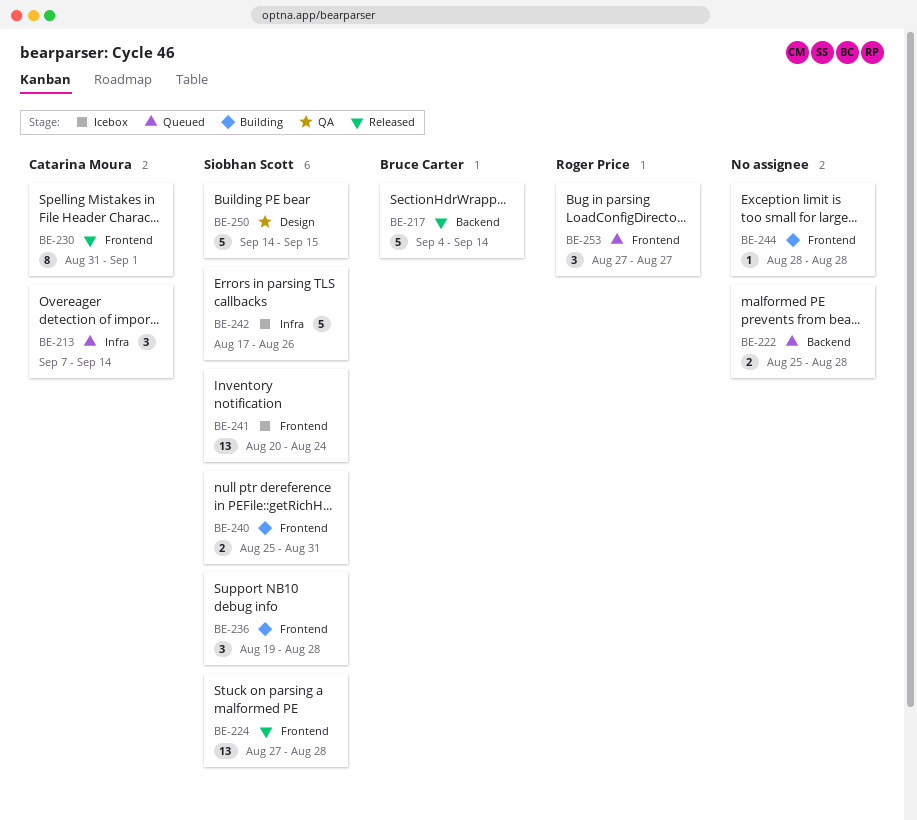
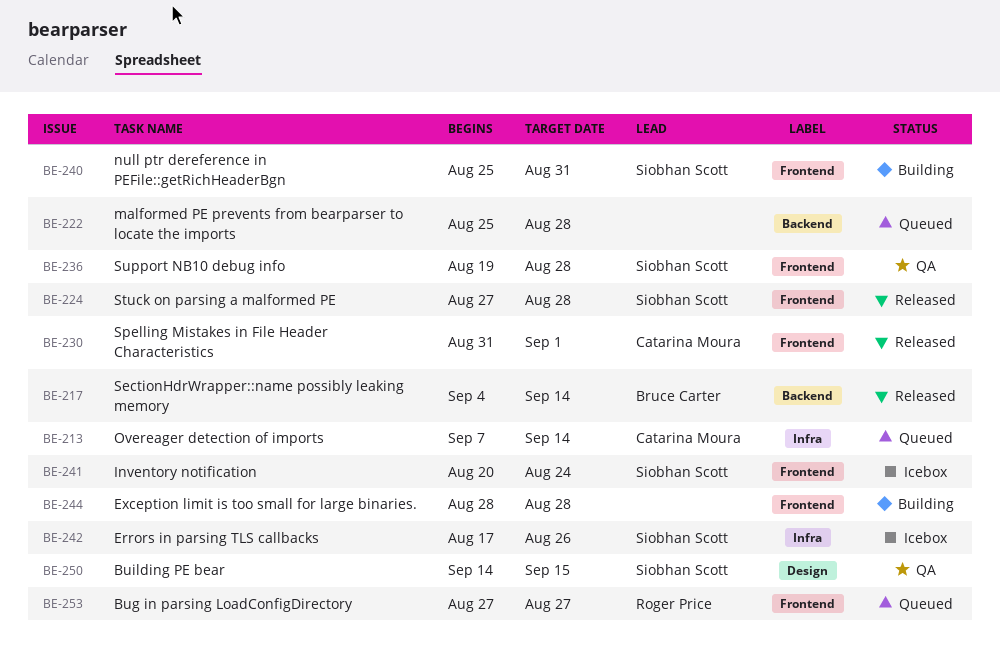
BE-236, status: Building -> QA

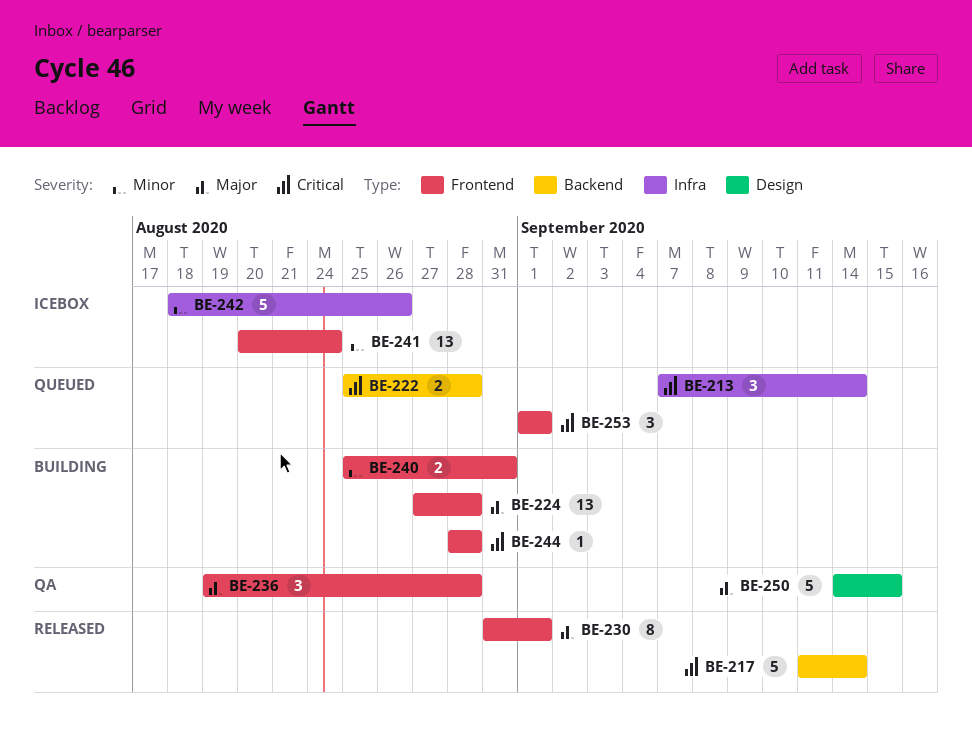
BE-217, start: Sep 4 -> Sep 11
BE-224, status: Released -> Building
BE-242, start: Aug 17 -> Aug 18
BE-253, start: Aug 27 -> Sep 1
BE-253, due: Aug 27 -> Sep 1

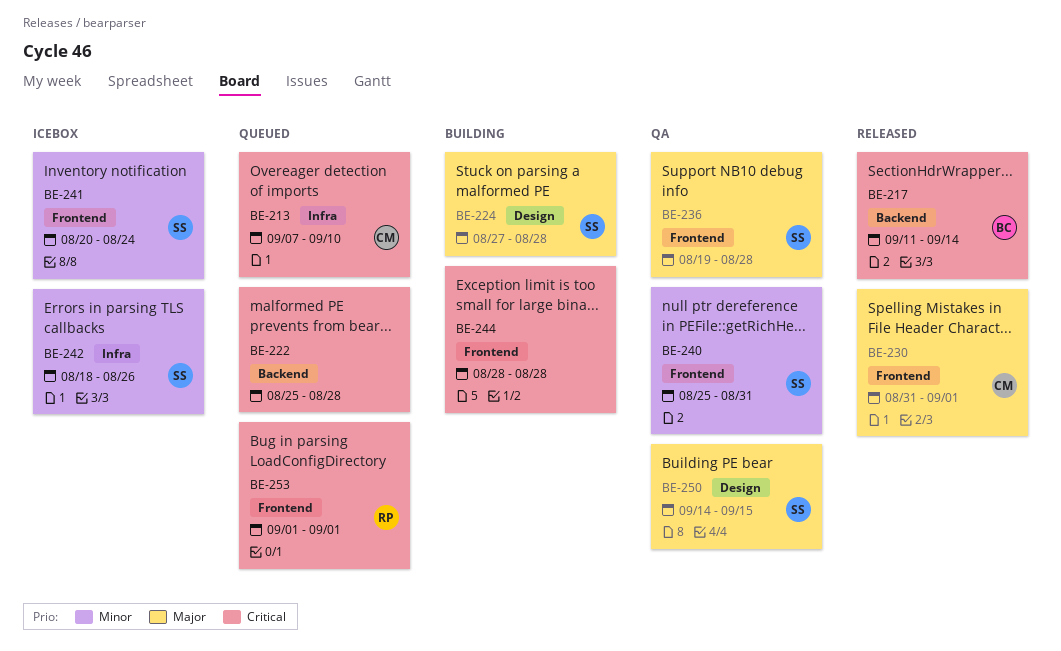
BE-213, due: Sep 14 -> Sep 10
BE-224, label: Frontend -> Design
BE-240, status: Building -> QA

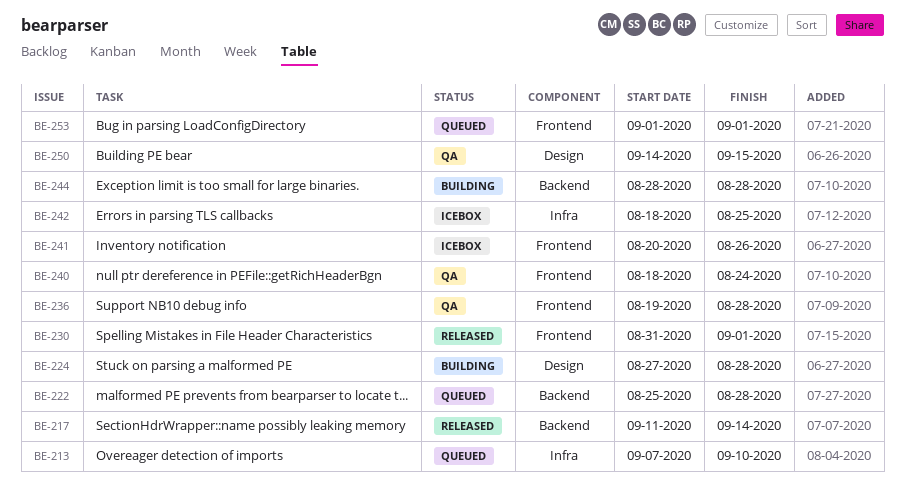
BE-240, start: Aug 25 -> Aug 18
BE-240, due: Aug 31 -> Aug 24
BE-241, due: Aug 24 -> Aug 26
BE-242, due: Aug 26 -> Aug 25
BE-244, label: Frontend -> Backend

